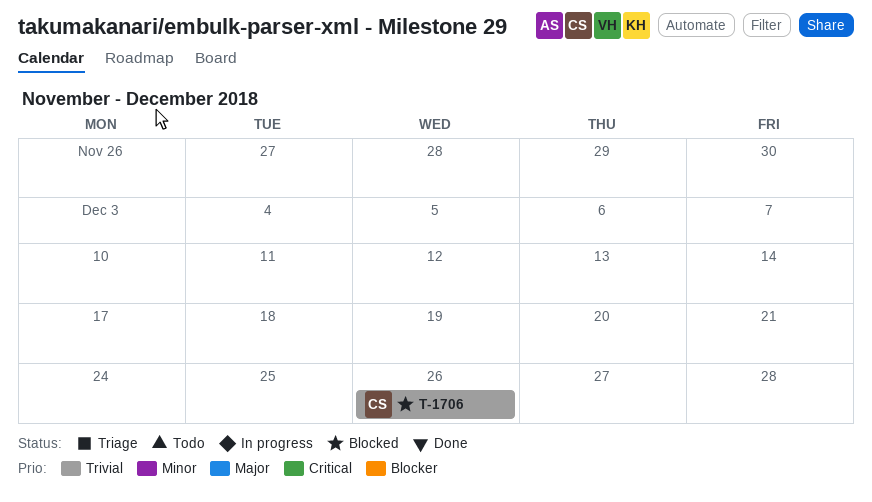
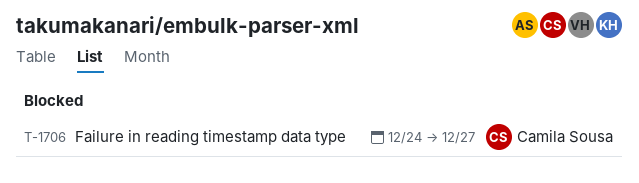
T-1706, start: Dec 26 -> Dec 24
T-1706, due: Dec 26 -> Dec 27

